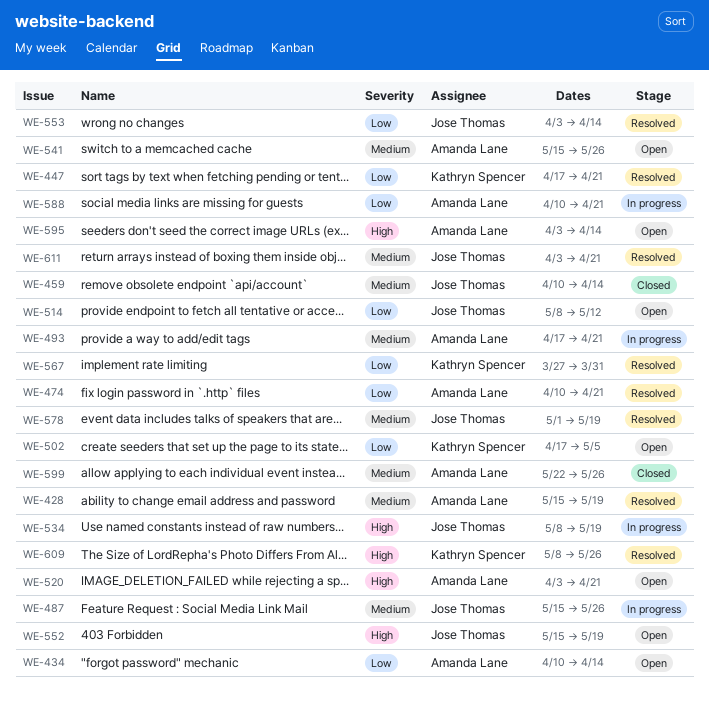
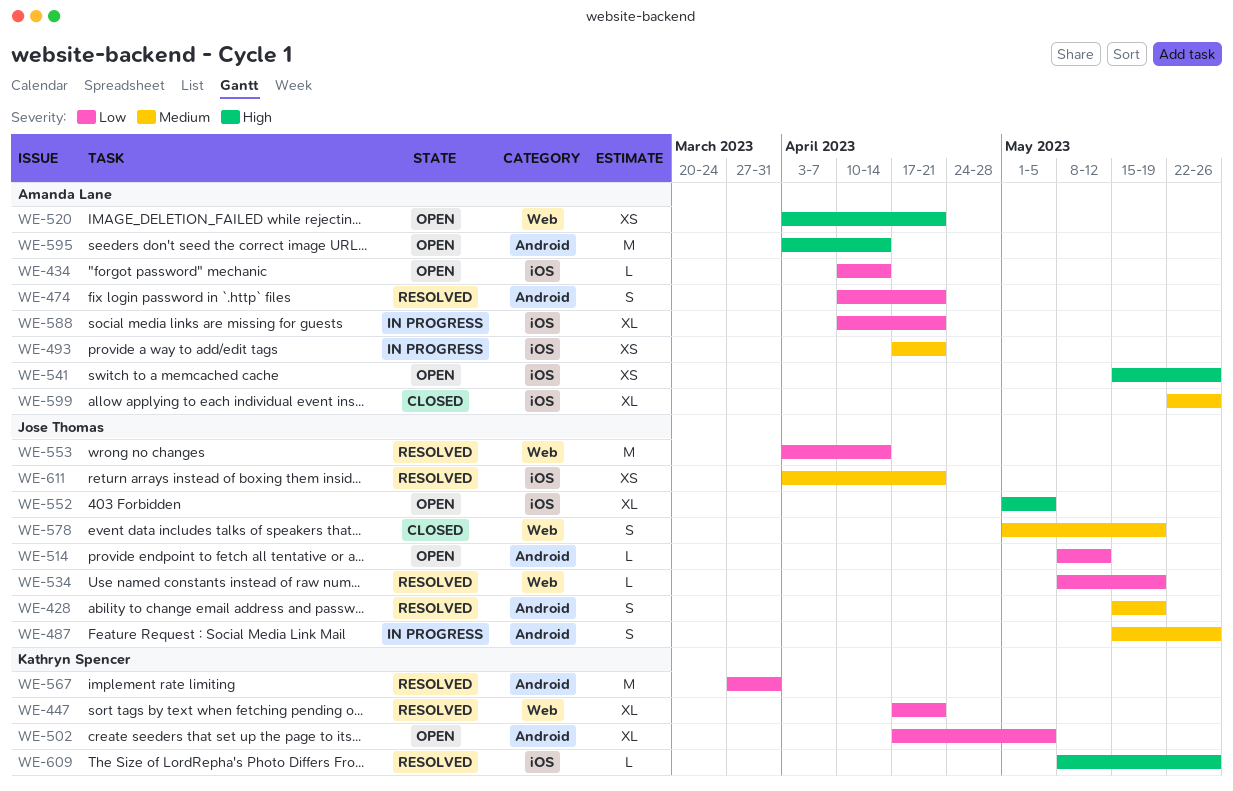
WE-428, owner: Amanda Lane -> Jose Thomas
WE-459: present -> none
WE-534, status: In progress -> Resolved
WE-534, priority: High -> Low
WE-541, priority: Medium -> High
WE-552, start: May 15 -> May 1
WE-552, due: May 19 -> May 5
WE-578, status: Resolved -> Closed

